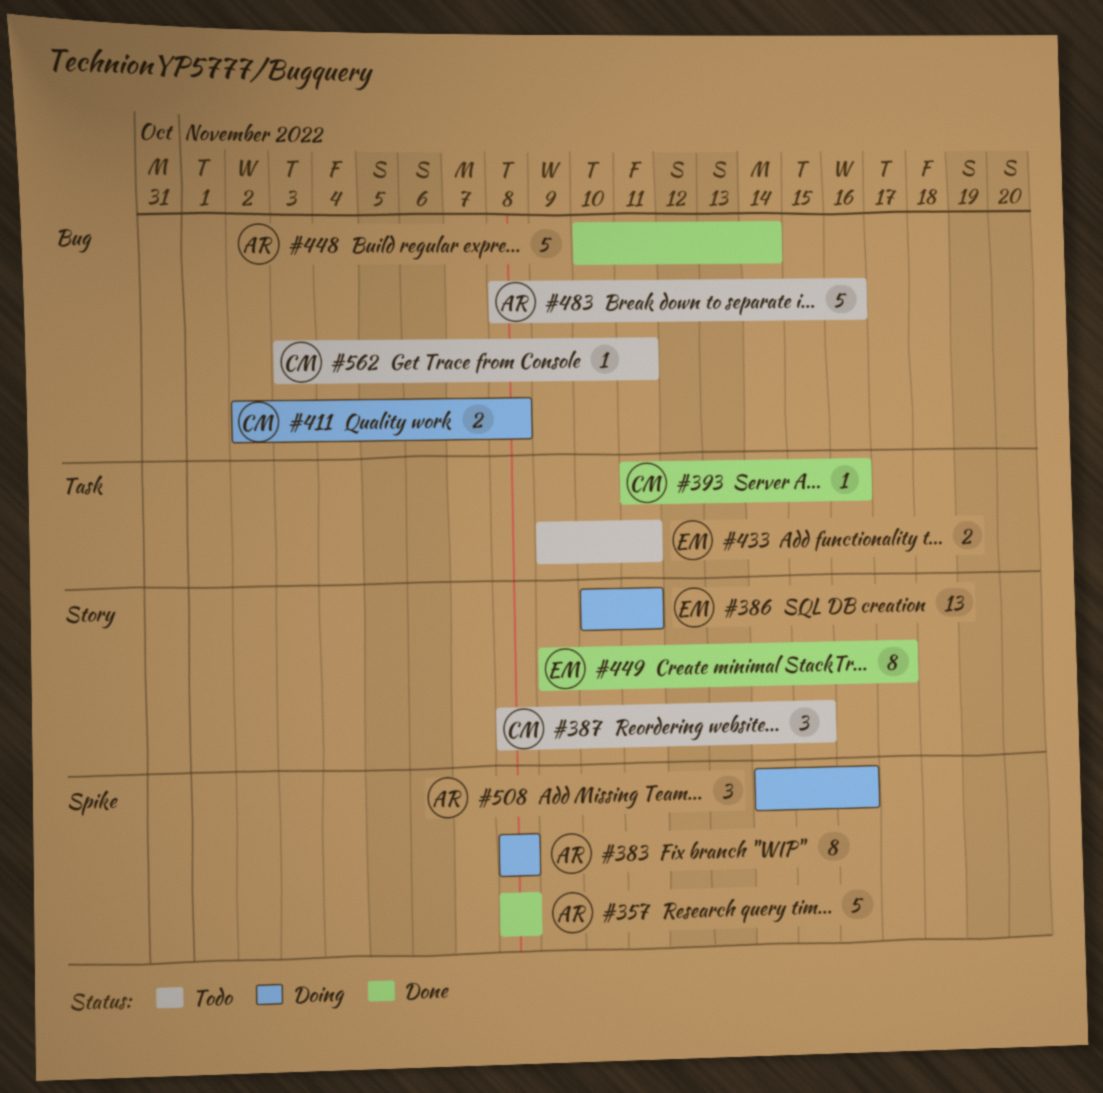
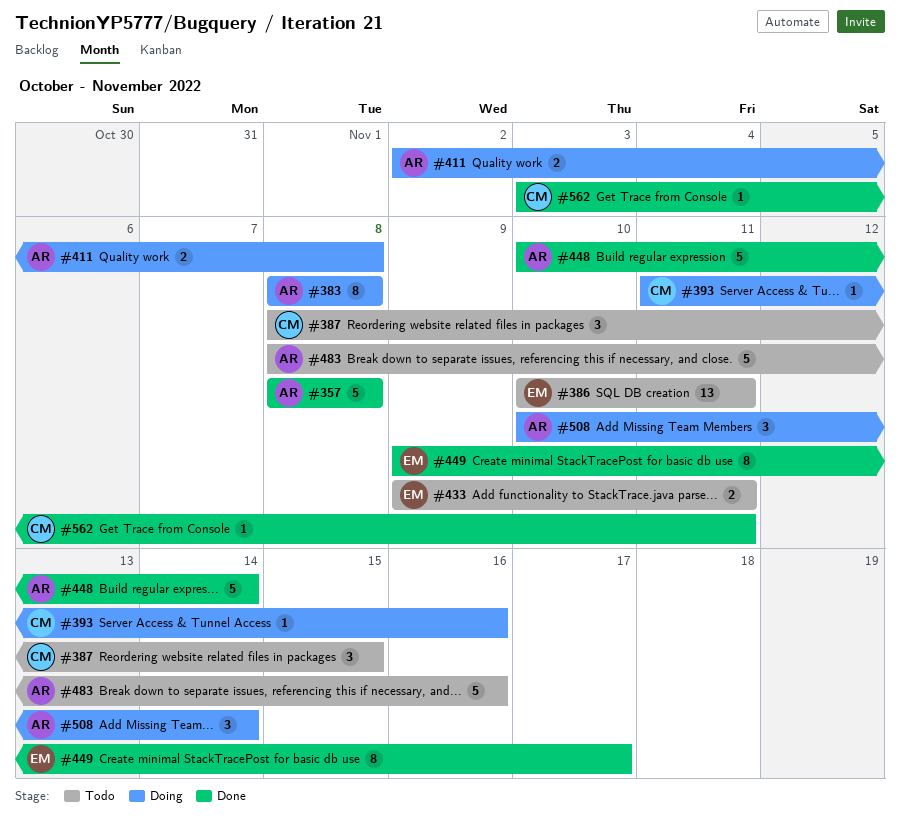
#386, status: Doing -> Todo
#393, status: Done -> Doing
#411, owner: CM -> AR
#508, start: Nov 14 -> Nov 10
#508, due: Nov 16 -> Nov 14
#562, status: Todo -> Done

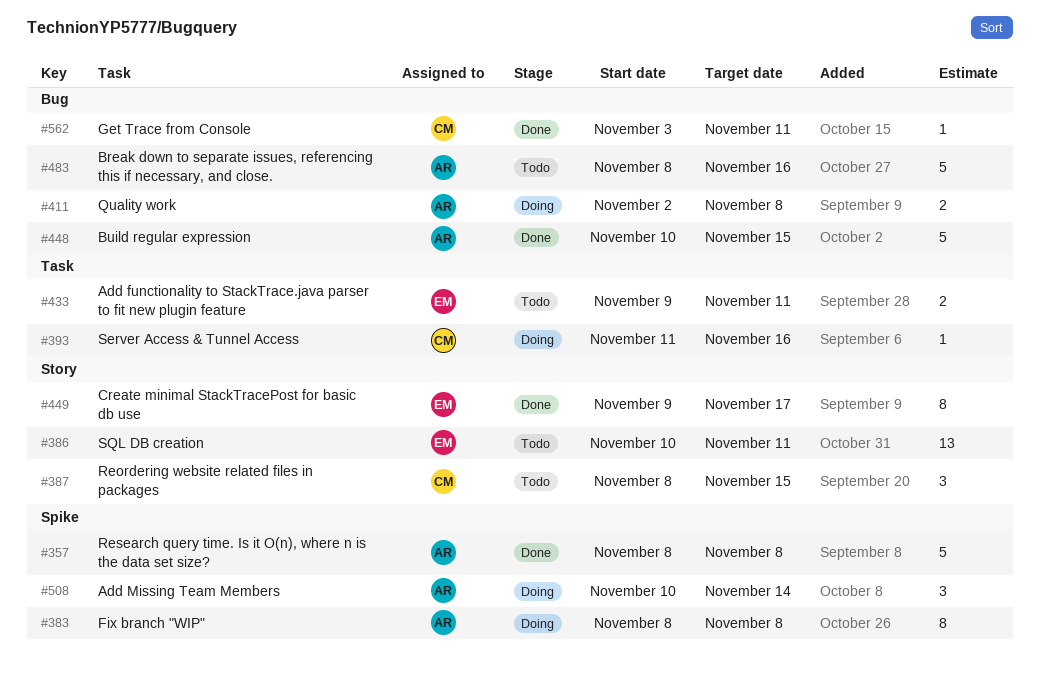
#448, due: Nov 14 -> Nov 15

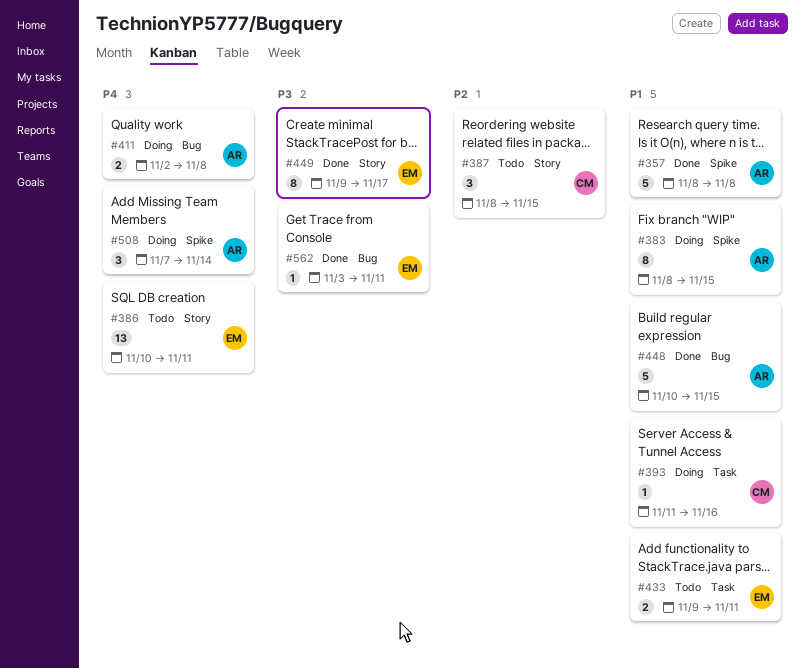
#383, due: Nov 8 -> Nov 15
#483: present -> none
#508, start: Nov 10 -> Nov 7
#562, owner: CM -> EM

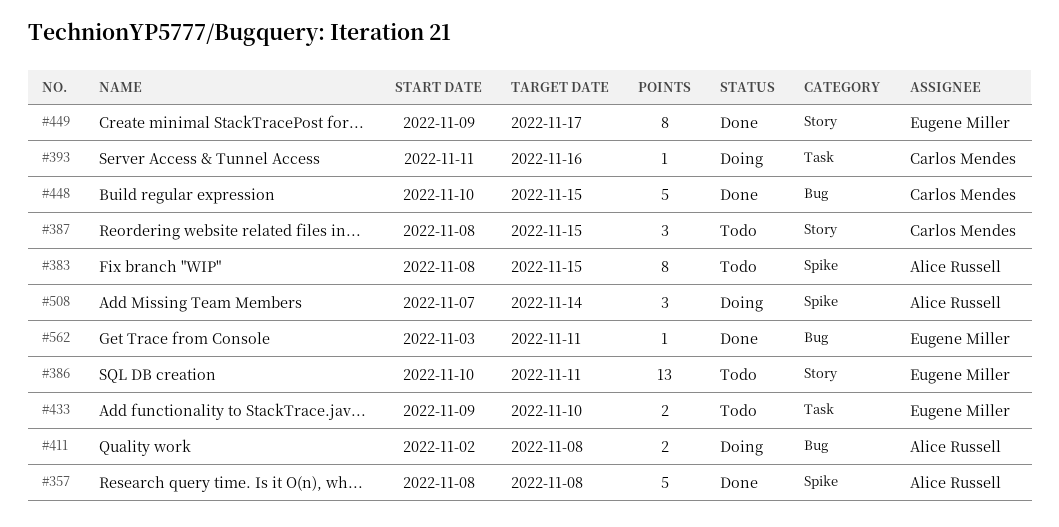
#383, status: Doing -> Todo
#433, due: Nov 11 -> Nov 10
#448, owner: Alice Russell -> Carlos Mendes

